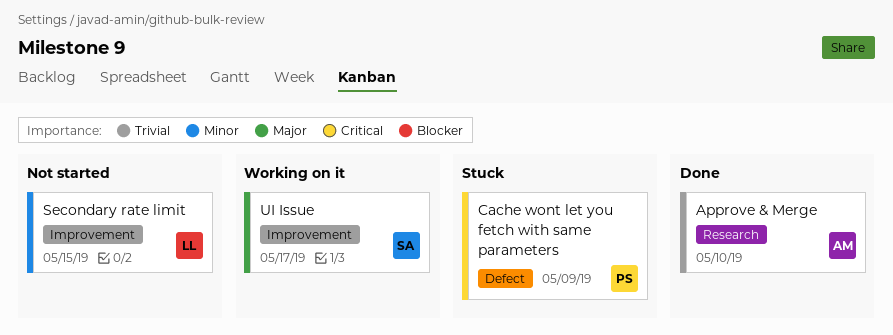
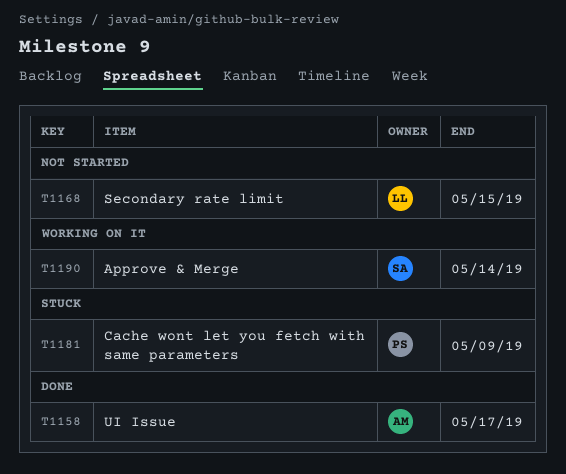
Approve & Merge, status: Done -> Working on it
Approve & Merge, owner: AM -> SA
Approve & Merge, due: May 10 -> May 14
UI Issue, status: Working on it -> Done
UI Issue, owner: SA -> AM

